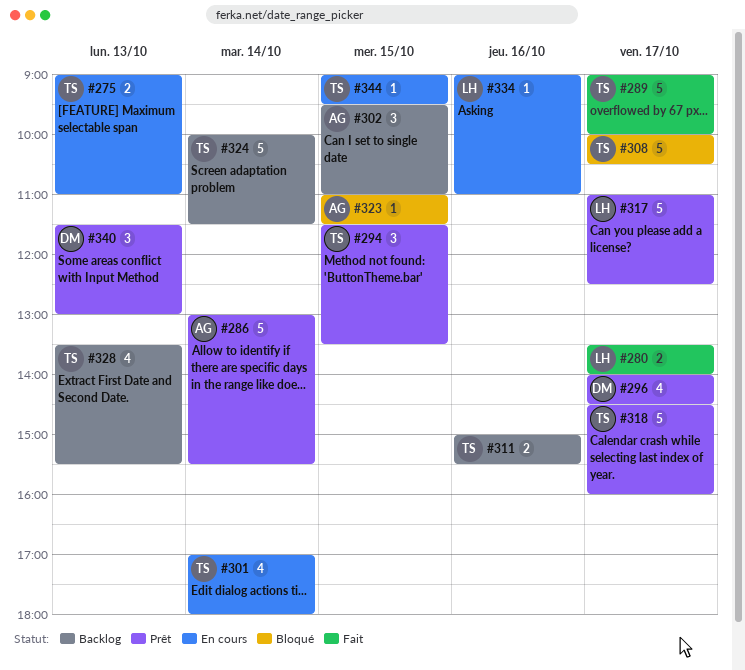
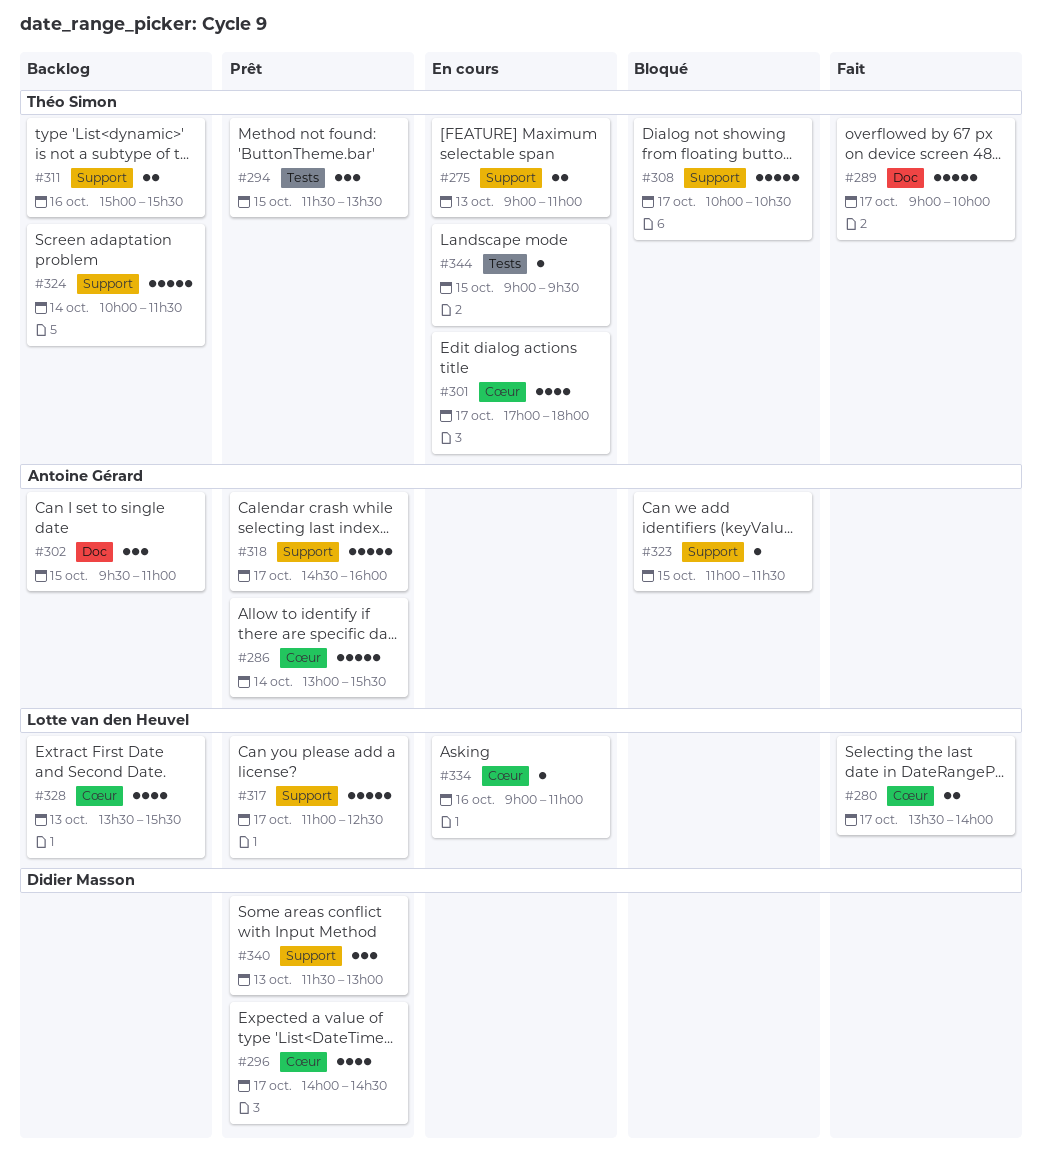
#301, day: Oct 14 -> Oct 17
#318, owner: Théo Simon -> Antoine Gérard
#328, owner: Théo Simon -> Lotte van den Heuvel

